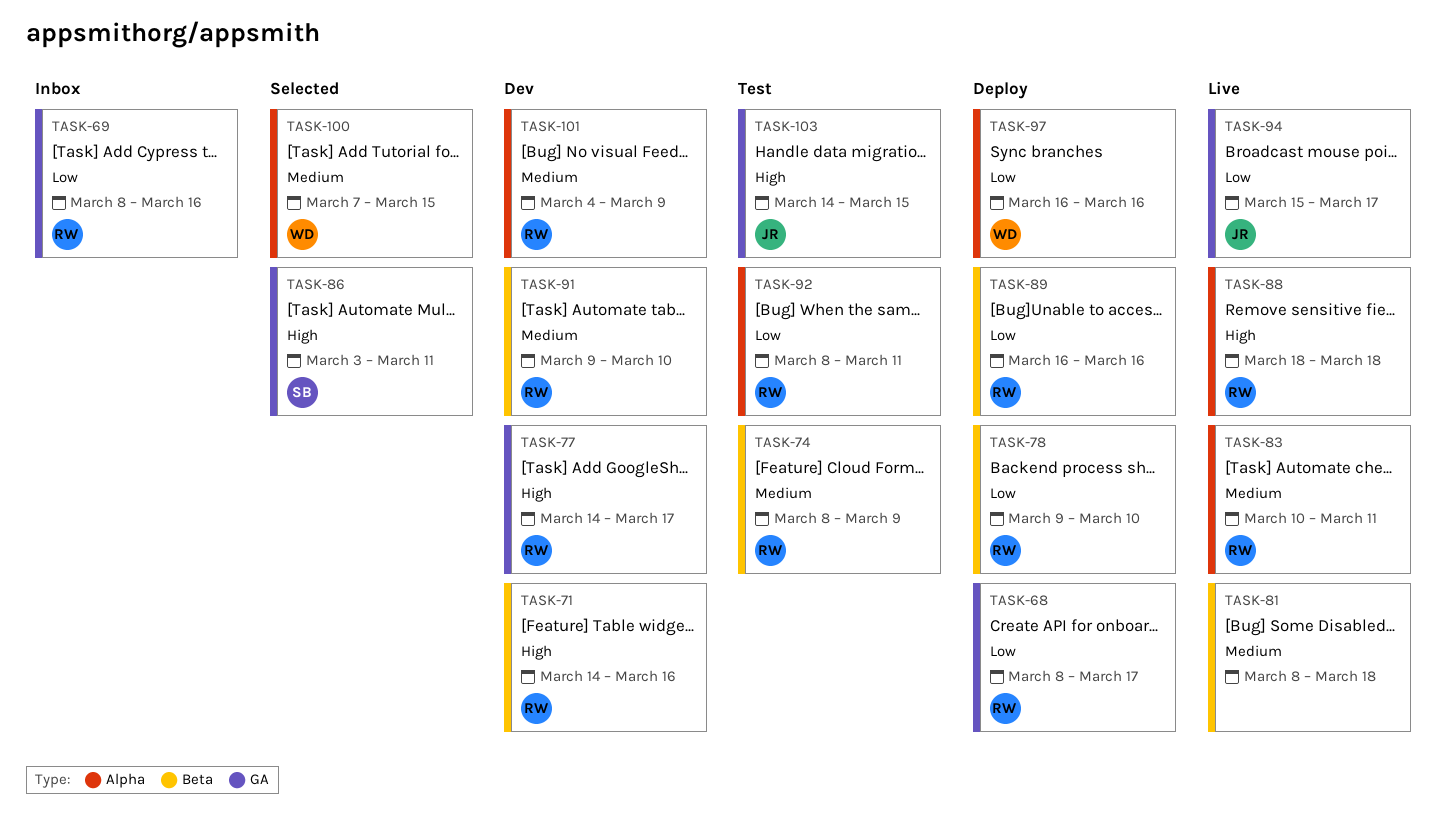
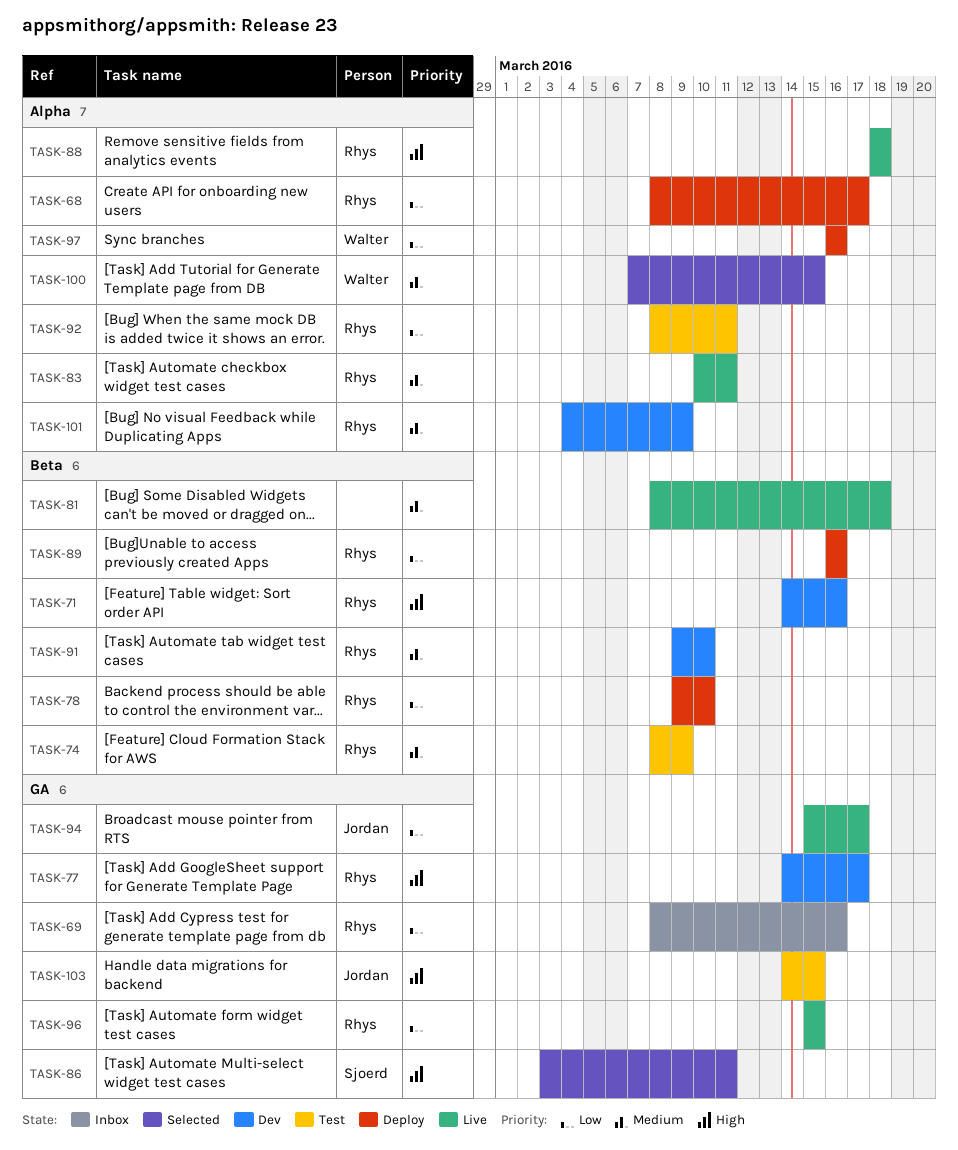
TASK-68, label: GA -> Alpha
TASK-96: none -> present

